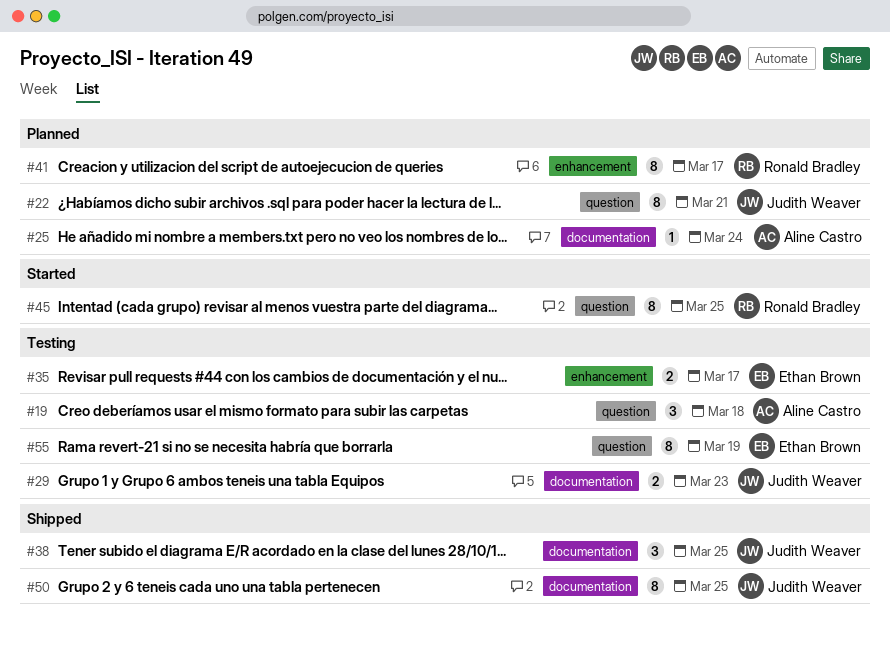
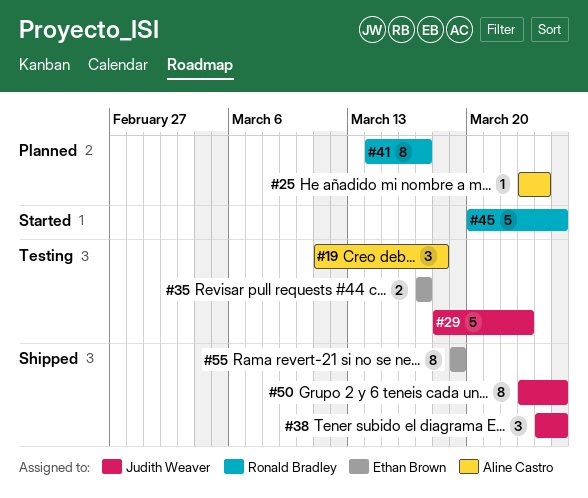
#22: present -> none
#29, estimate: 2 -> 5
#45, estimate: 8 -> 5
#55, status: Testing -> Shipped

